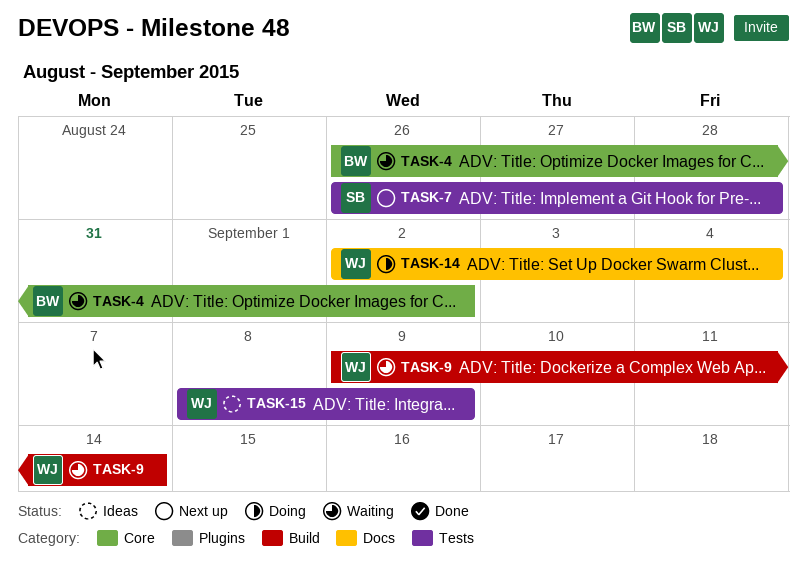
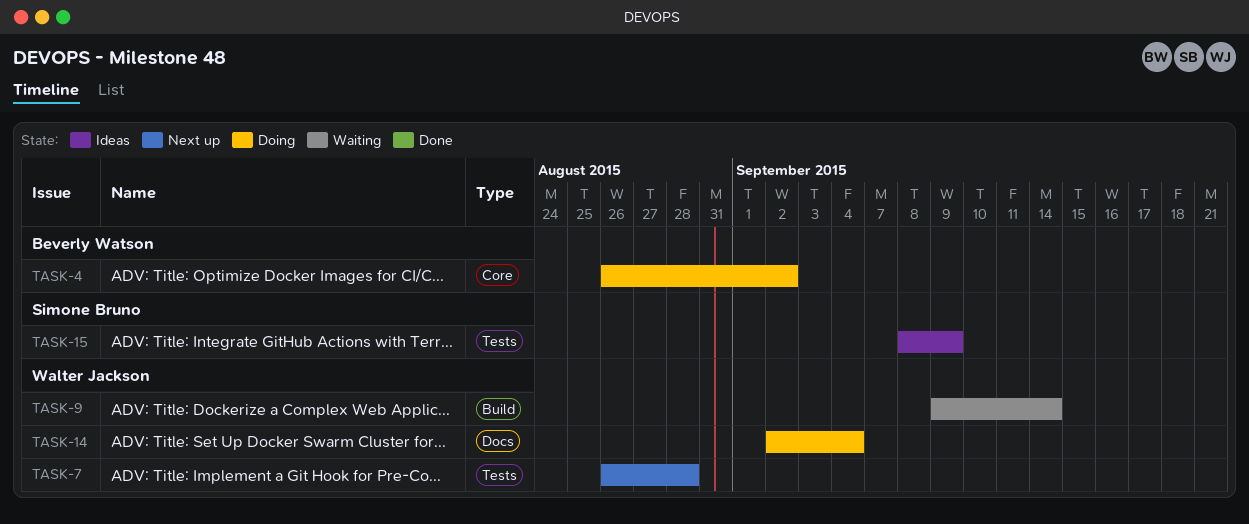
TASK-4, status: Waiting -> Doing
TASK-7, owner: Simone Bruno -> Walter Jackson
TASK-15, owner: Walter Jackson -> Simone Bruno

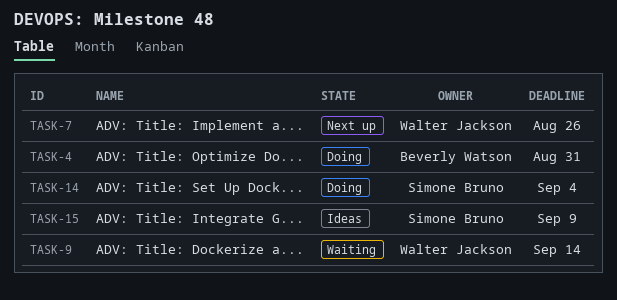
TASK-4, due: Sep 2 -> Aug 31
TASK-7, due: Aug 28 -> Aug 26
TASK-14, owner: Walter Jackson -> Simone Bruno

